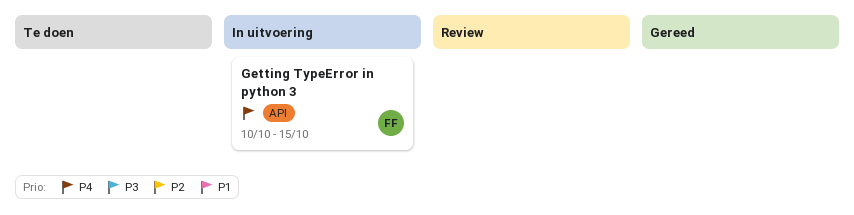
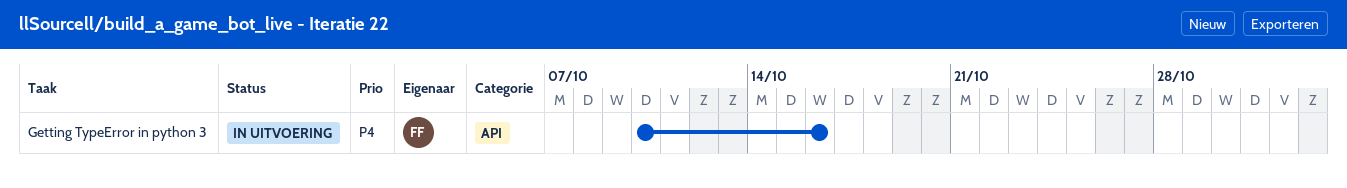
Getting TypeError in python 3, due: Oct 15 -> Oct 16

